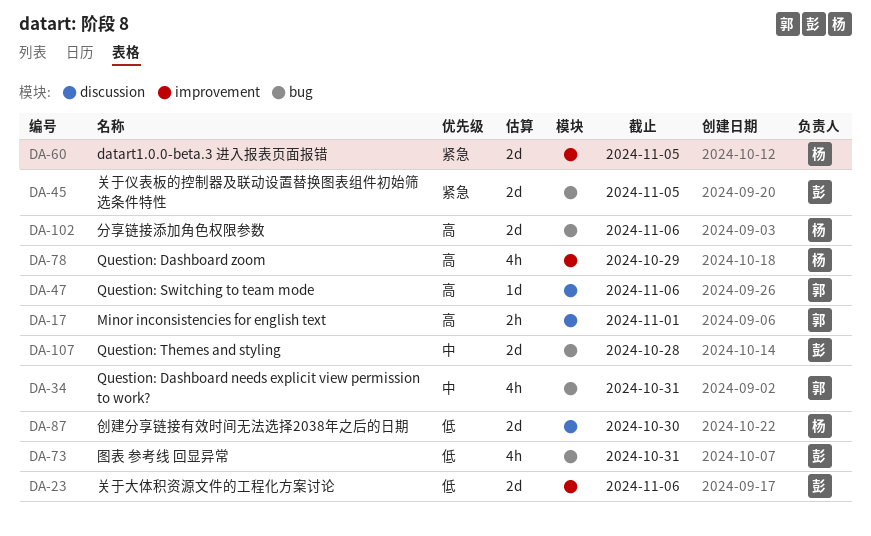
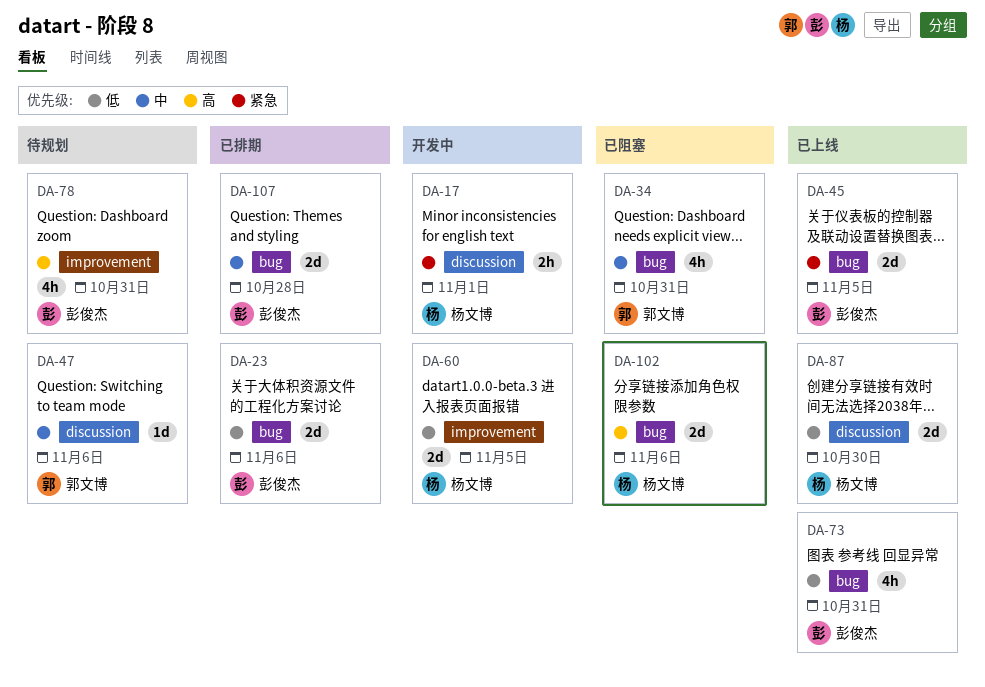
DA-17, owner: 郭文博 -> 杨文博
DA-17, priority: 高 -> 紧急
DA-23, label: improvement -> bug
DA-47, priority: 高 -> 中
DA-60, priority: 紧急 -> 低
DA-78, owner: 杨文博 -> 彭俊杰
DA-78, due: Oct 29 -> Oct 31

